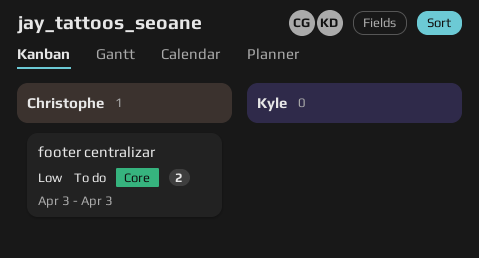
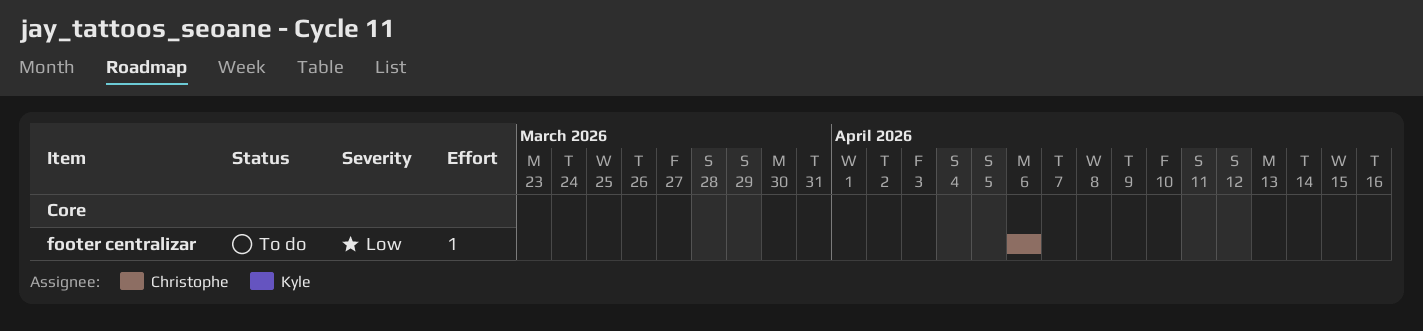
footer centralizar, estimate: 2 -> 1
footer centralizar, start: Apr 3 -> Apr 6
footer centralizar, due: Apr 3 -> Apr 6

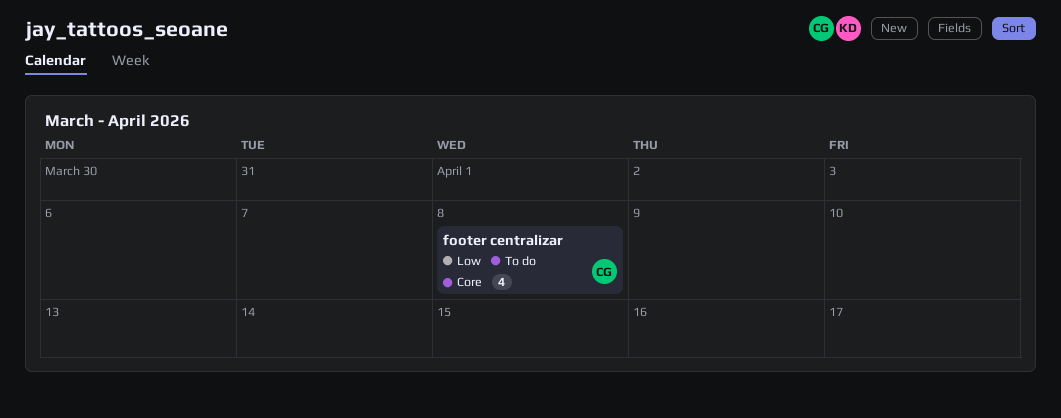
footer centralizar, estimate: 1 -> 4
footer centralizar, due: Apr 6 -> Apr 8

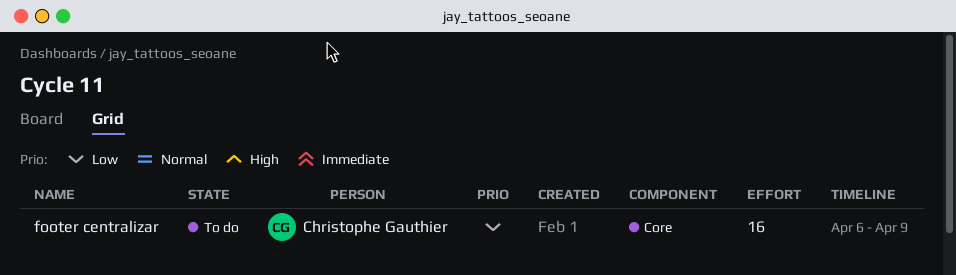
footer centralizar, estimate: 4 -> 16
footer centralizar, due: Apr 8 -> Apr 9

